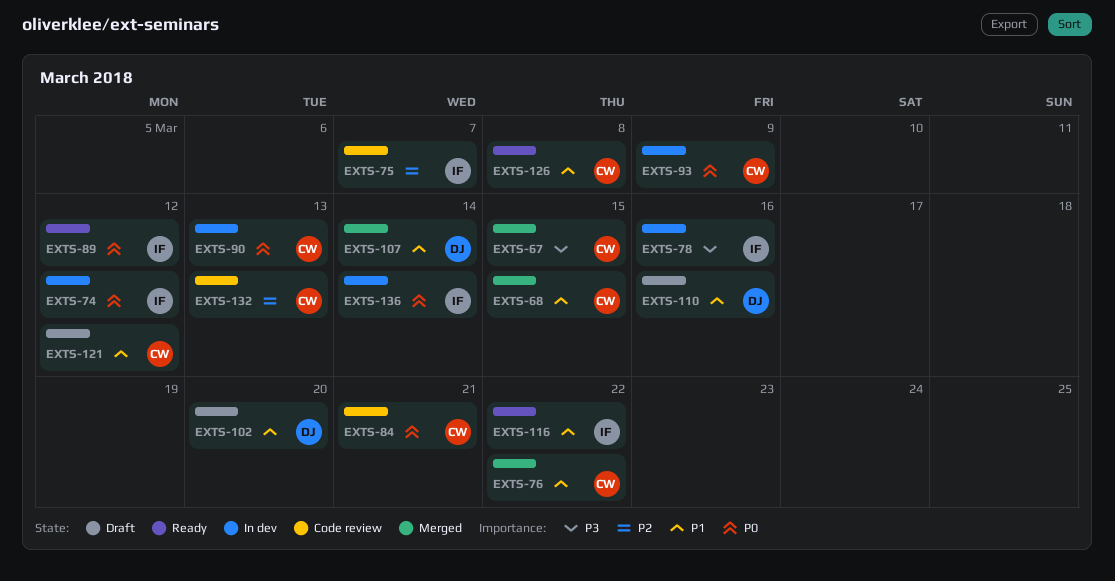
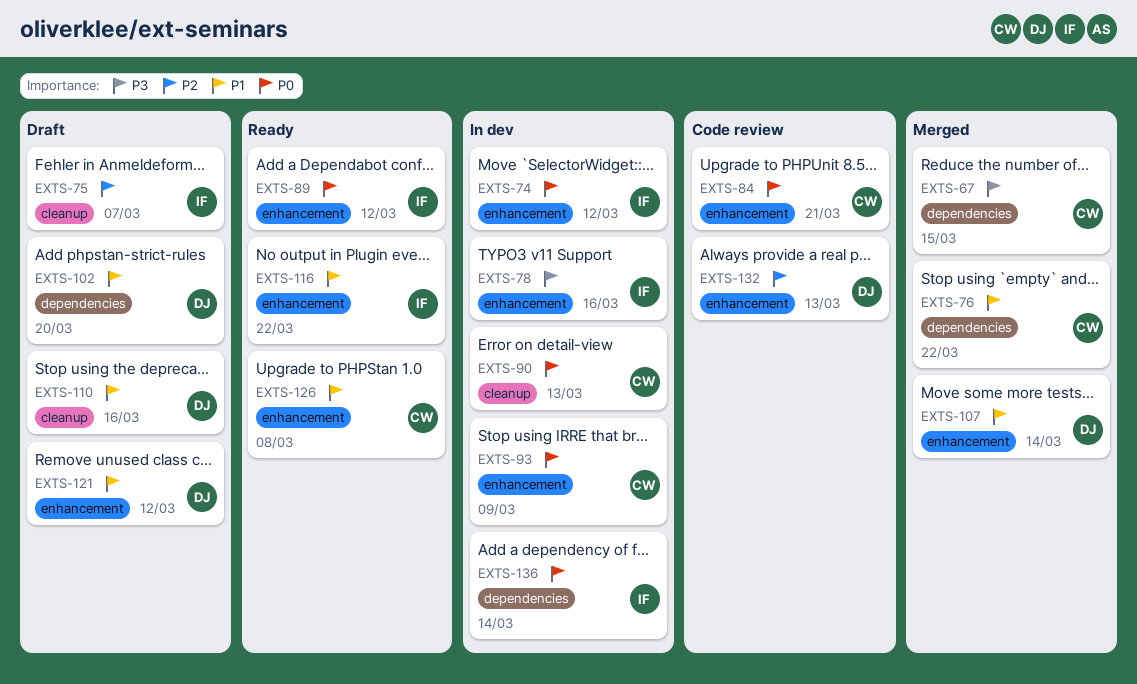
EXTS-68: present -> none
EXTS-75, status: Code review -> Draft
EXTS-121, owner: CW -> DJ
EXTS-132, owner: CW -> DJ

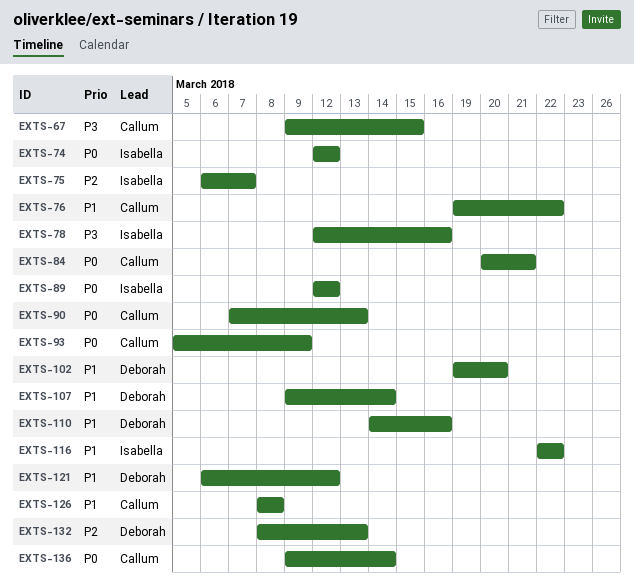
EXTS-136, owner: Isabella -> Callum

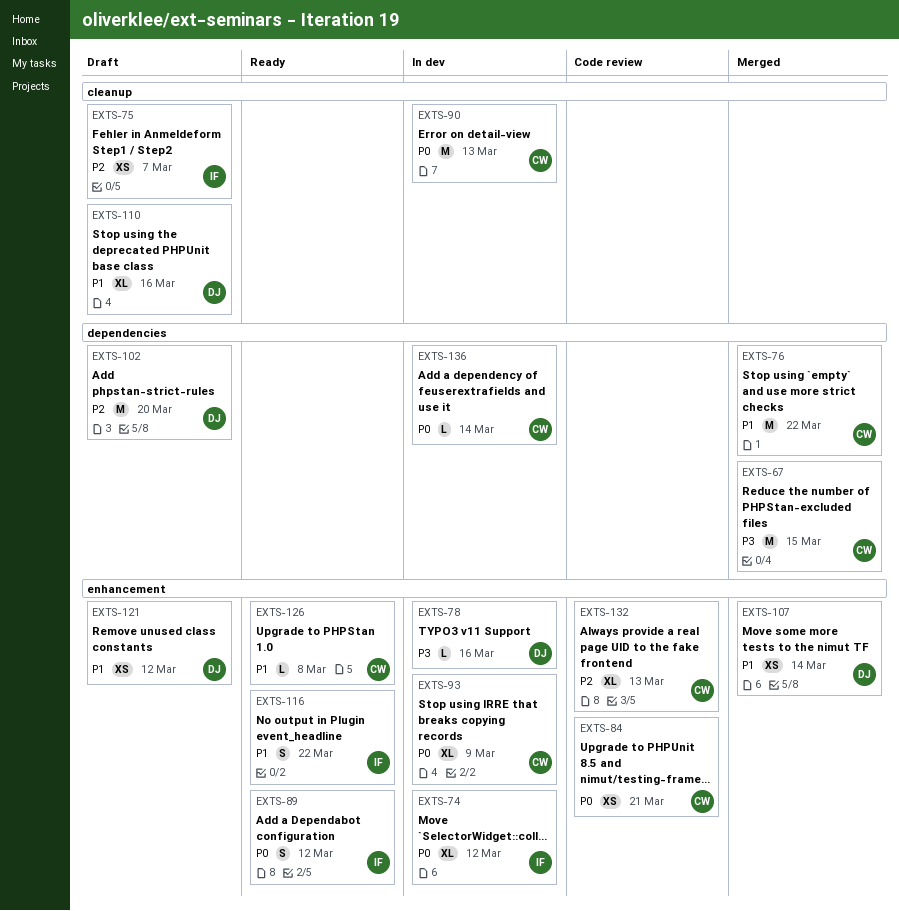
EXTS-78, owner: Isabella -> Deborah
EXTS-102, priority: P1 -> P2
EXTS-132, owner: Deborah -> Callum

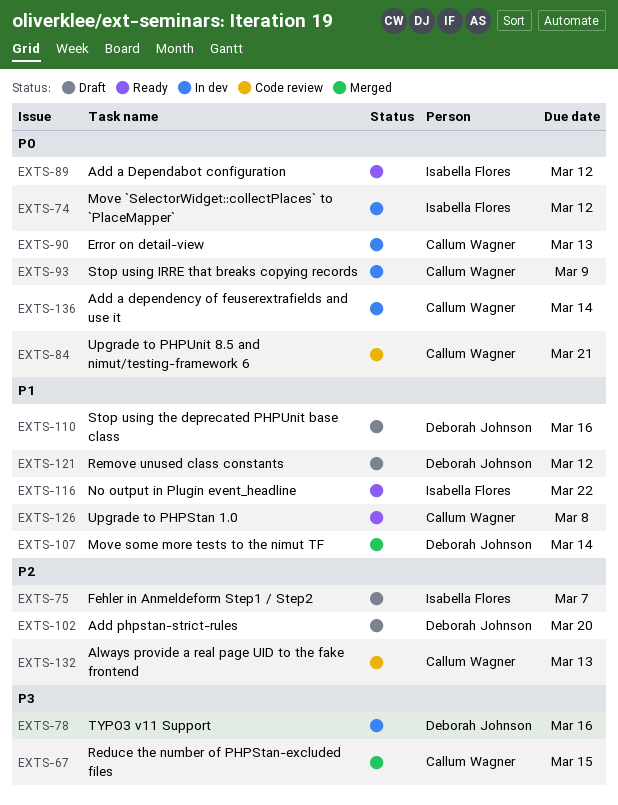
EXTS-76: present -> none

